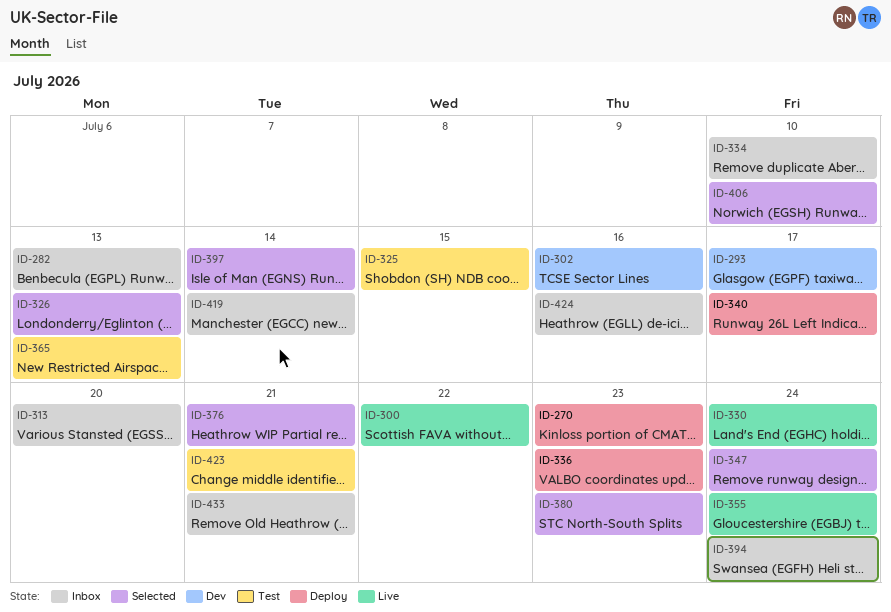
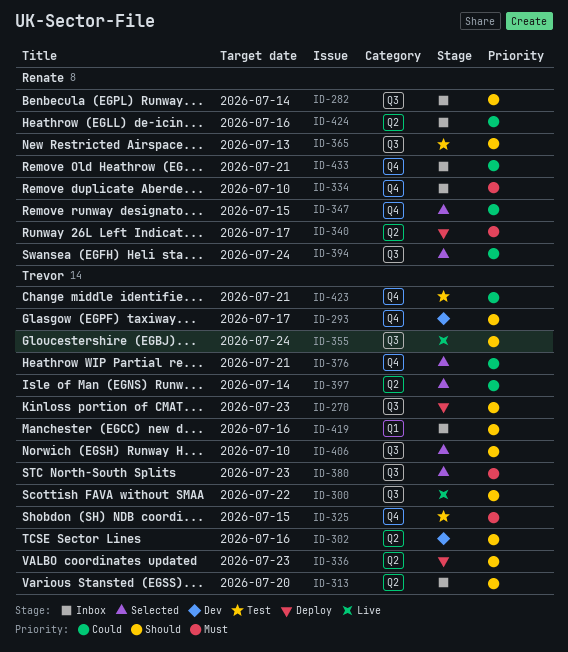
ID-282, due: Jul 13 -> Jul 14
ID-326: present -> none
ID-330: present -> none
ID-347, due: Jul 24 -> Jul 15
ID-394, status: Inbox -> Selected
ID-419, due: Jul 14 -> Jul 16

